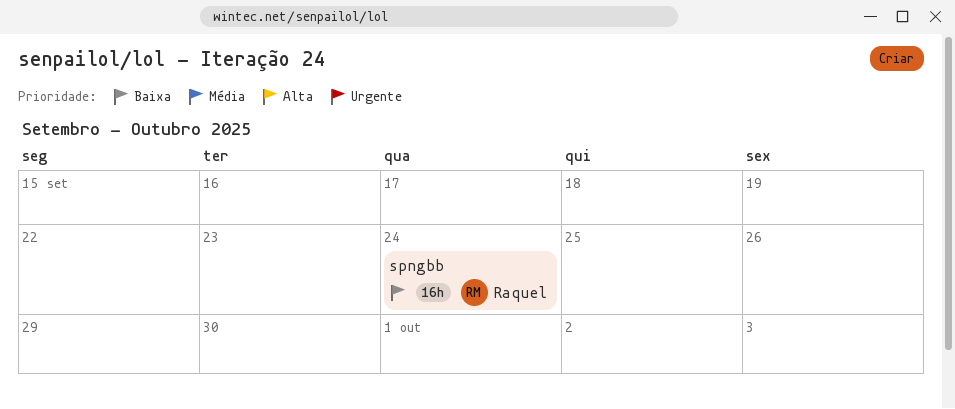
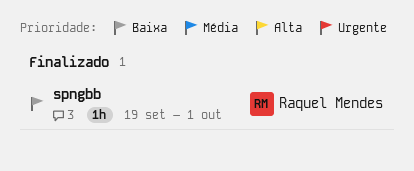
spngbb, estimate: 16h -> 1h
spngbb, due: Sep 24 -> Oct 1

